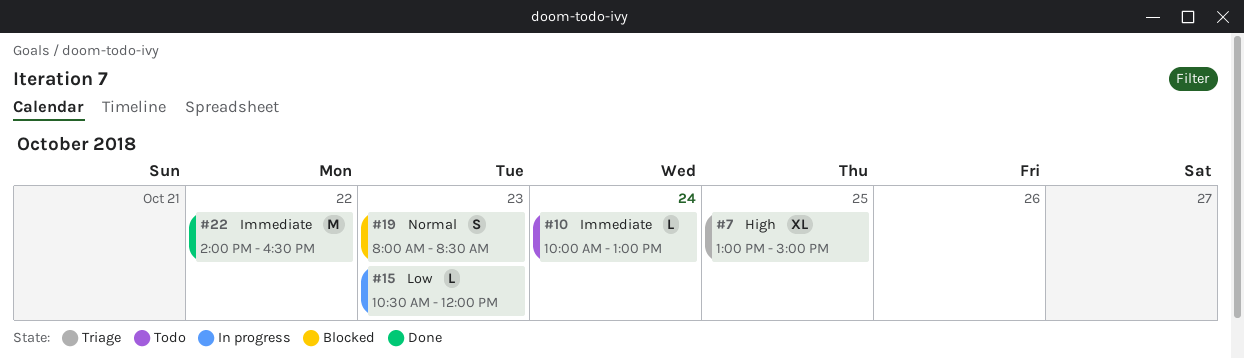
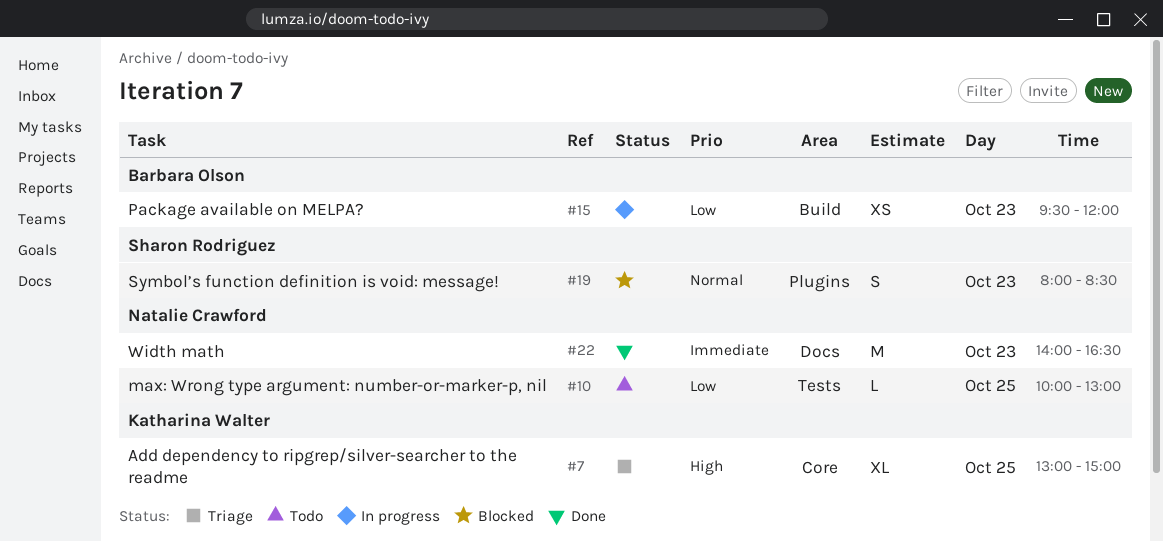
#10, priority: Immediate -> Low
#10, day: Oct 24 -> Oct 25
#15, estimate: L -> XS
#15, begins: 10:30 -> 09:30
#22, day: Oct 22 -> Oct 23

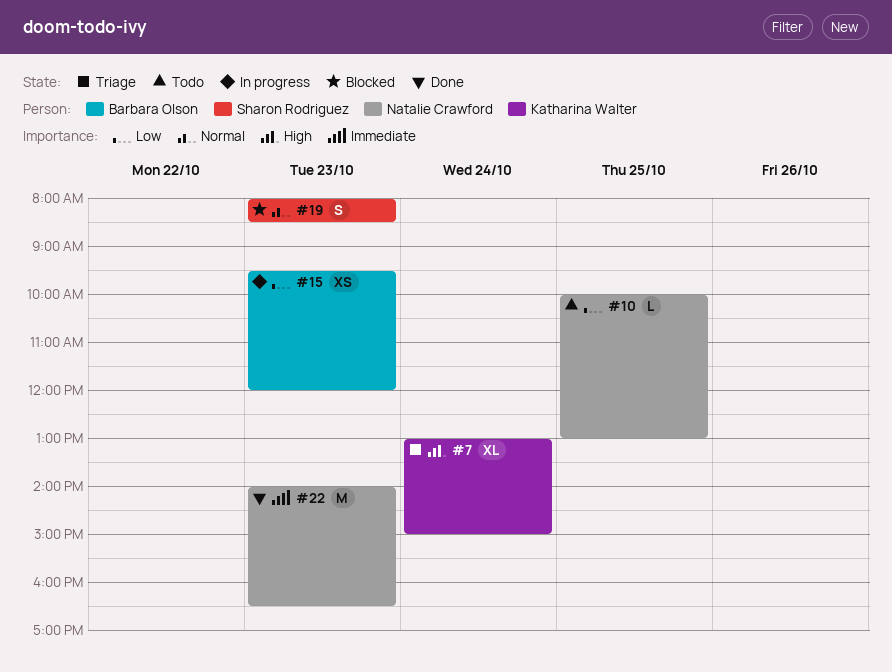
#7, day: Oct 25 -> Oct 24

